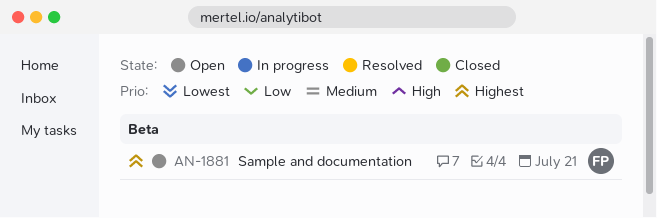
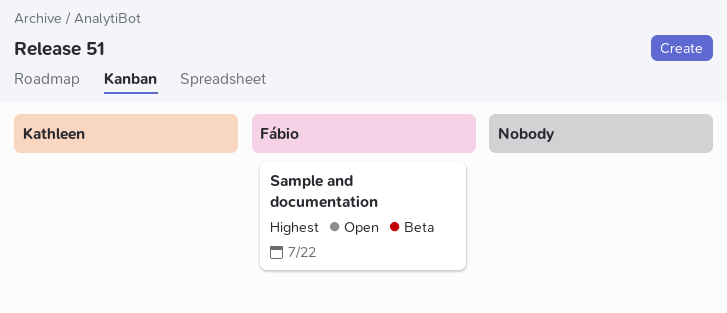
Sample and documentation, due: Jul 21 -> Jul 22

